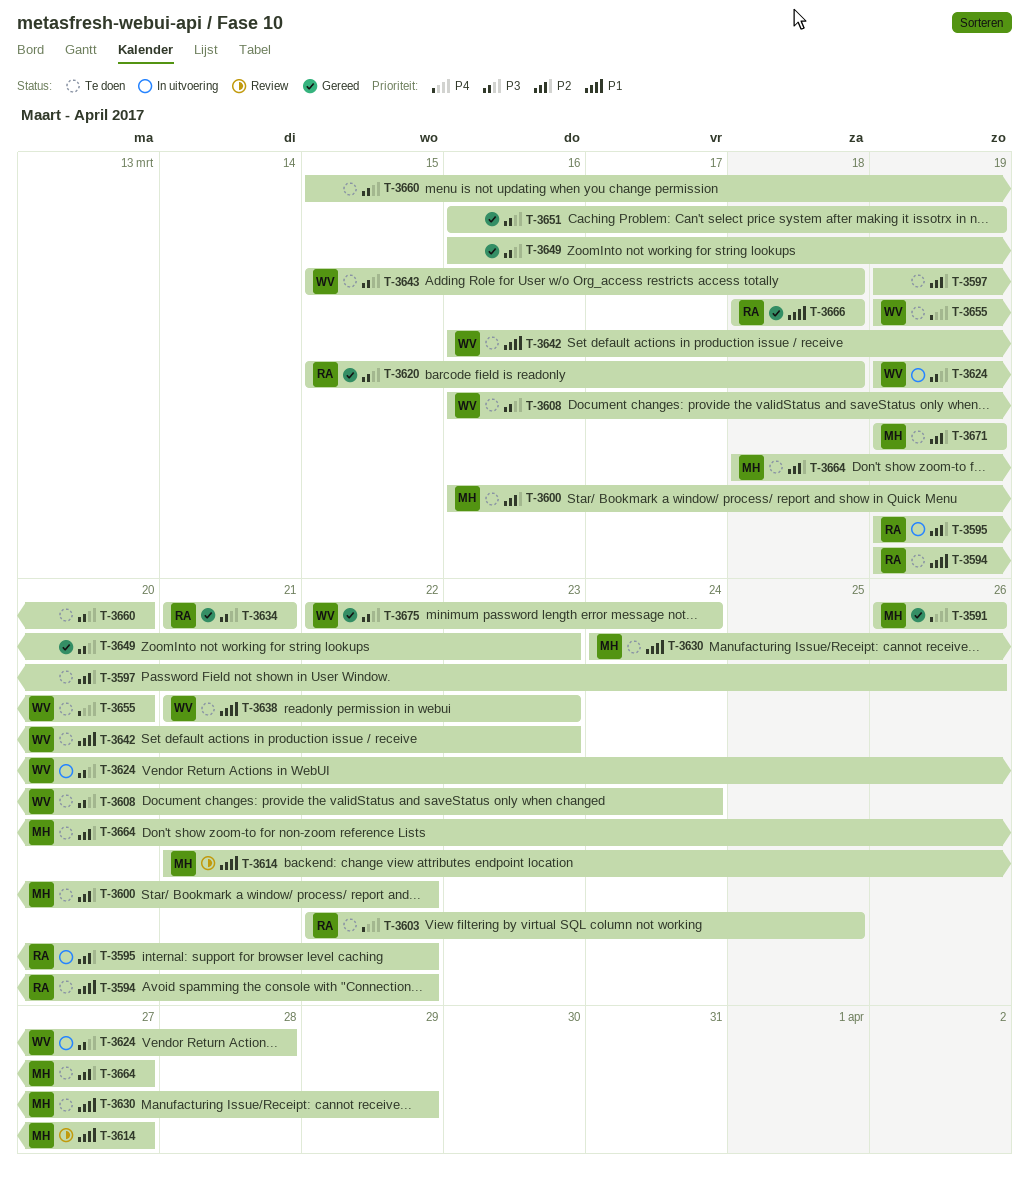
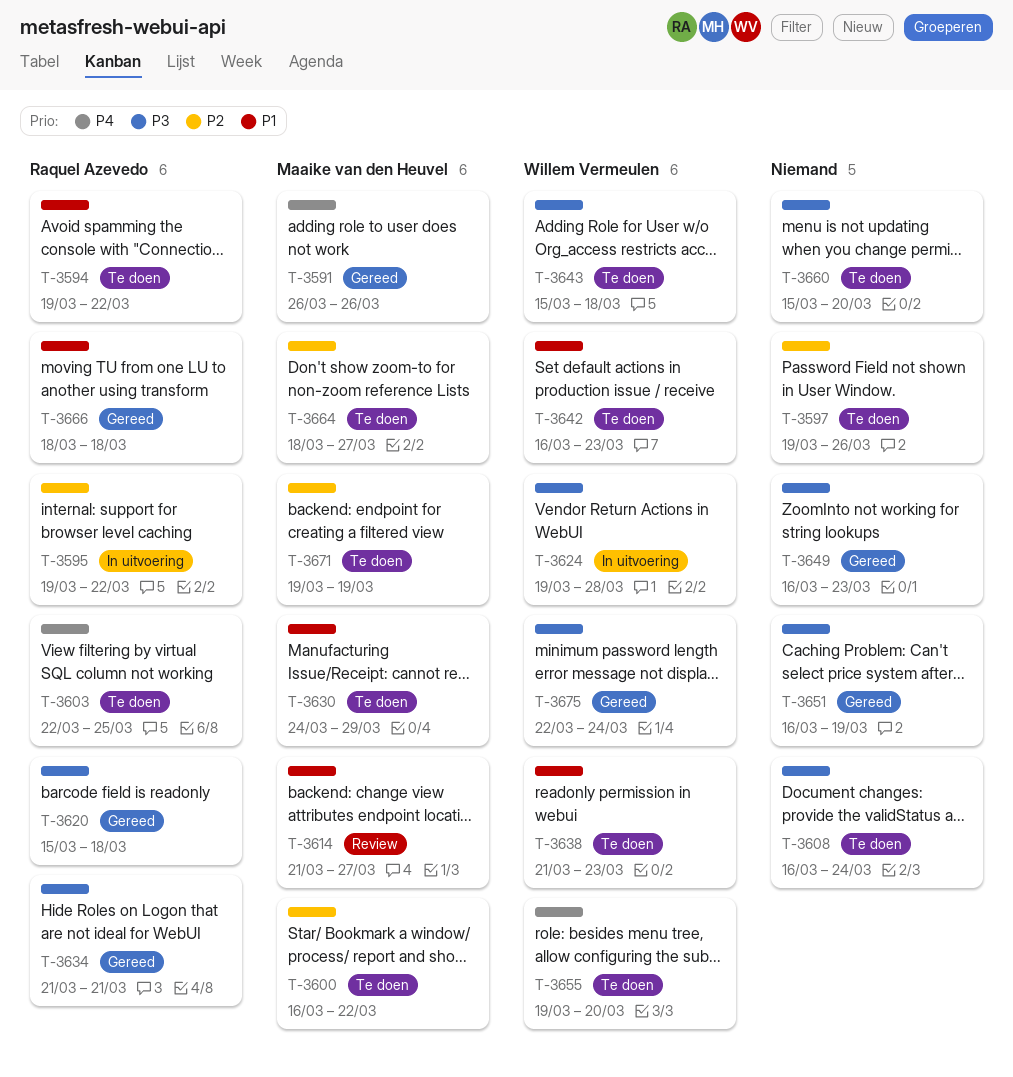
T-3608, owner: Willem Vermeulen -> none

